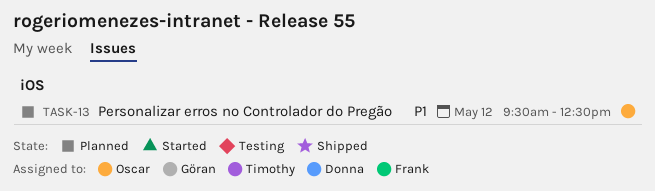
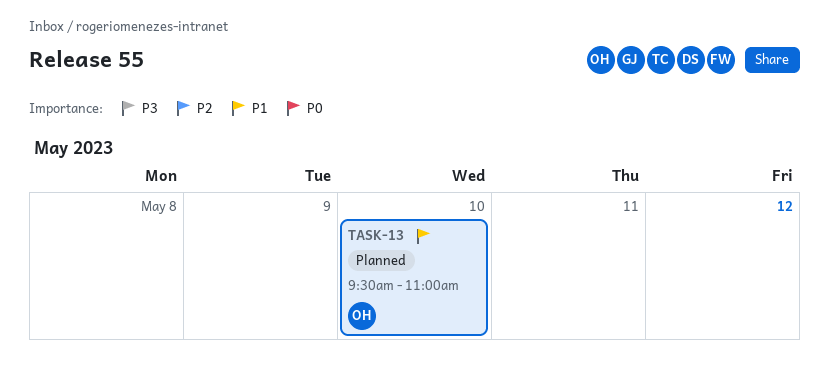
TASK-13, day: May 12 -> May 10
TASK-13, ends: 12:30 -> 11:00

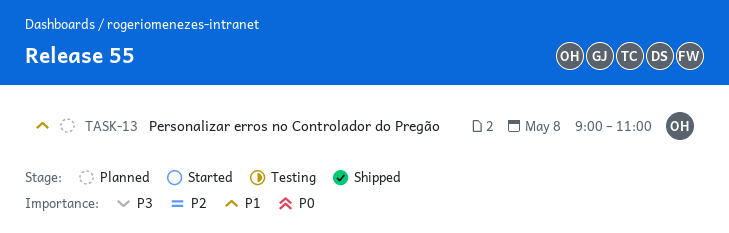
TASK-13, day: May 10 -> May 8
TASK-13, begins: 09:30 -> 09:00

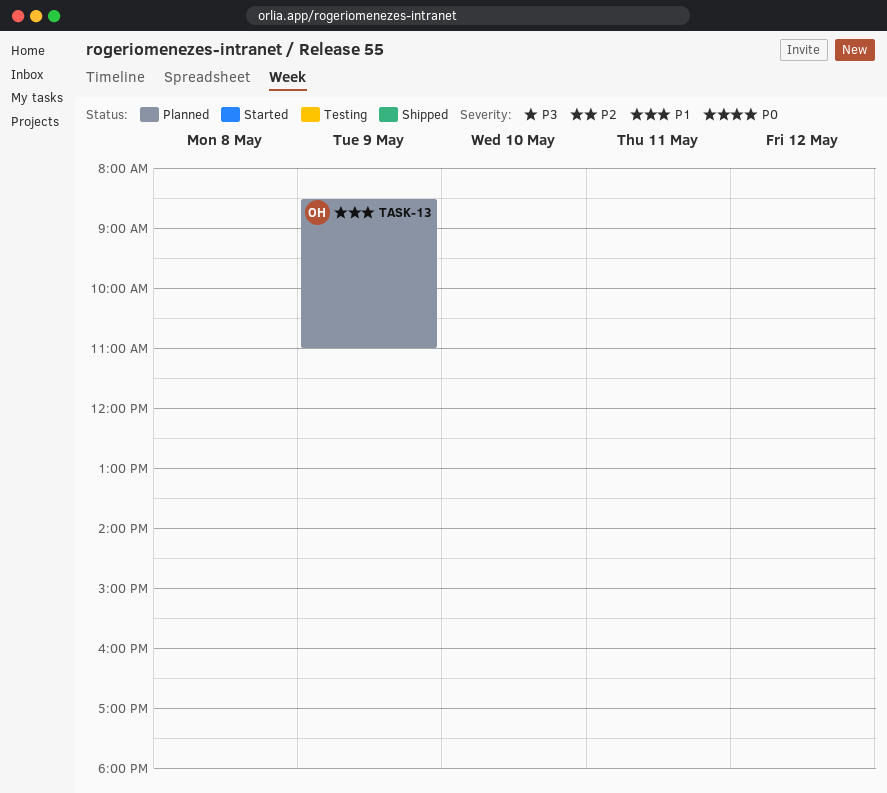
TASK-13, day: May 8 -> May 9
TASK-13, begins: 09:00 -> 08:30

